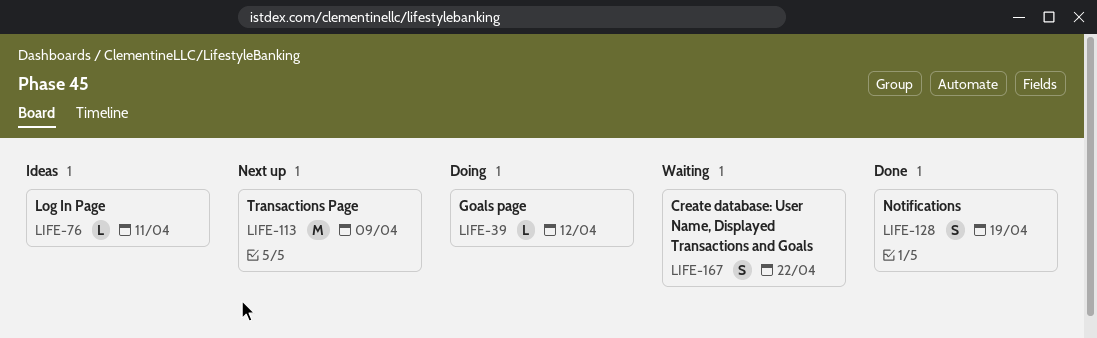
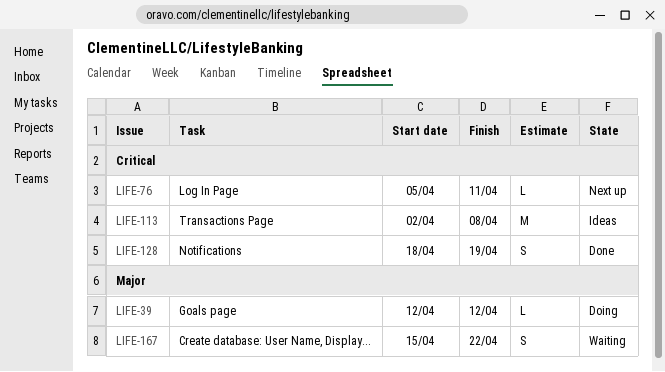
LIFE-76, status: Ideas -> Next up
LIFE-113, status: Next up -> Ideas
LIFE-113, due: Apr 9 -> Apr 8

